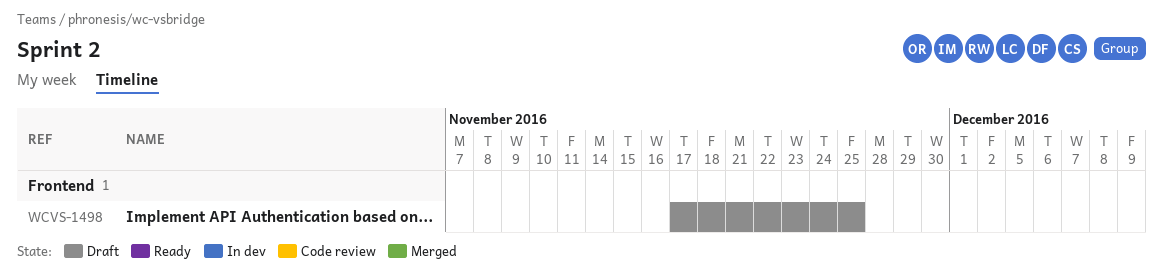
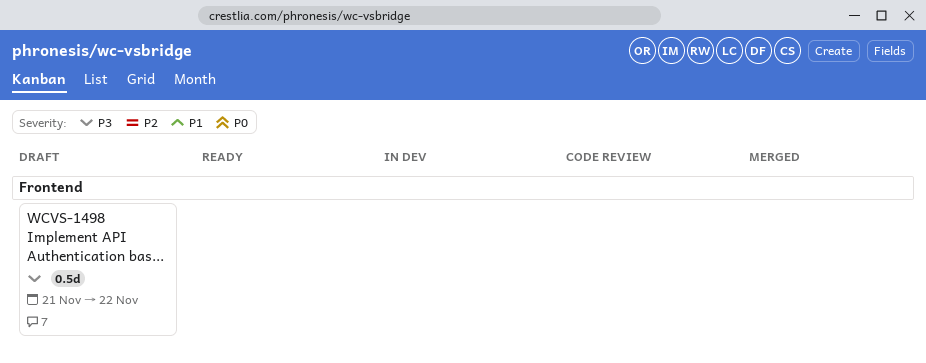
WCVS-1498, start: Nov 17 -> Nov 21
WCVS-1498, due: Nov 25 -> Nov 22

